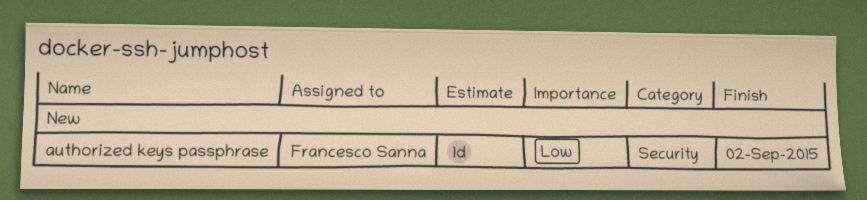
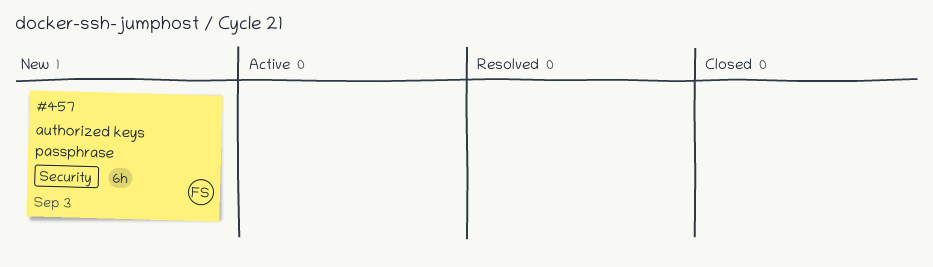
authorized keys passphrase, estimate: 1d -> 6h
authorized keys passphrase, due: Sep 2 -> Sep 3

